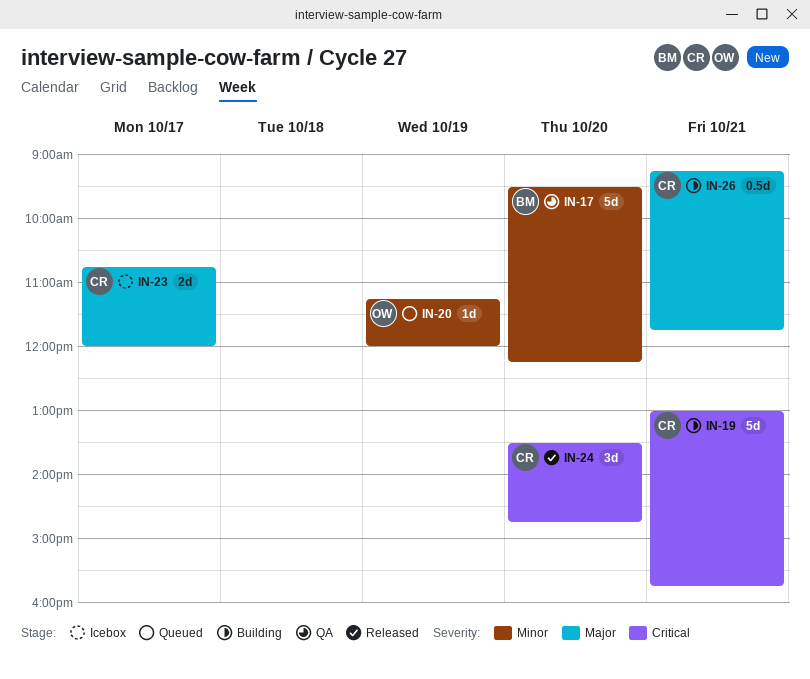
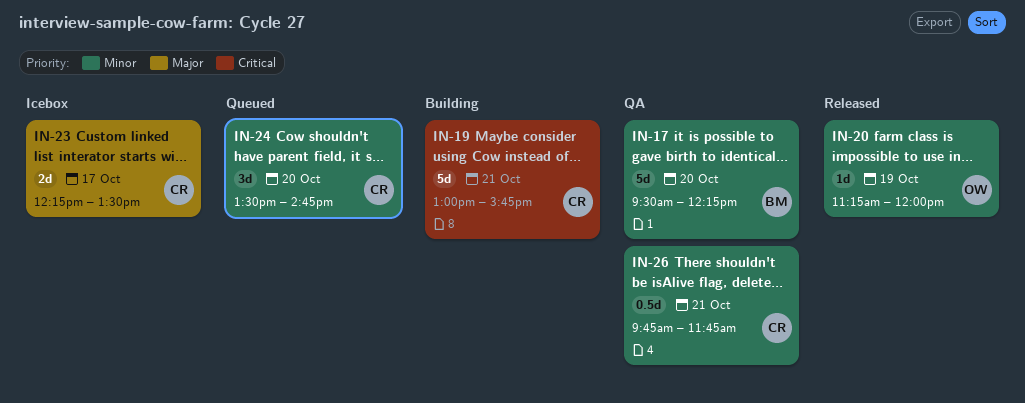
IN-20, status: Queued -> Released
IN-23, begins: 10:45 -> 12:15
IN-23, ends: 12:00 -> 13:30
IN-24, status: Released -> Queued
IN-24, priority: Critical -> Minor
IN-26, status: Building -> QA
IN-26, priority: Major -> Minor
IN-26, begins: 09:15 -> 09:45

